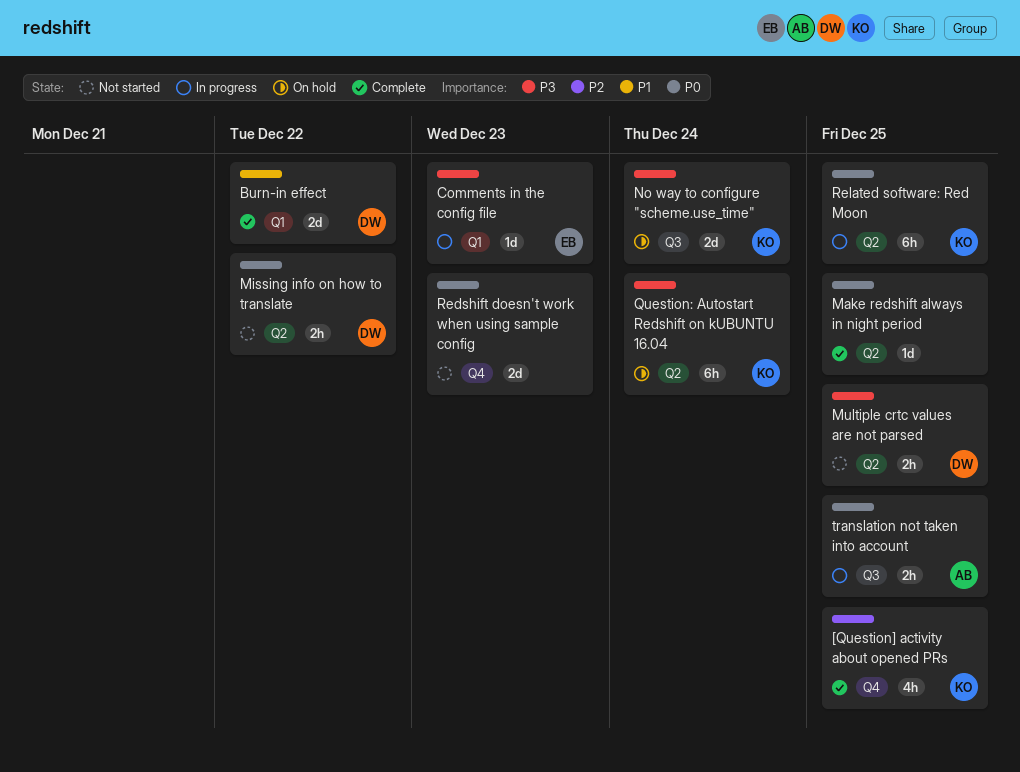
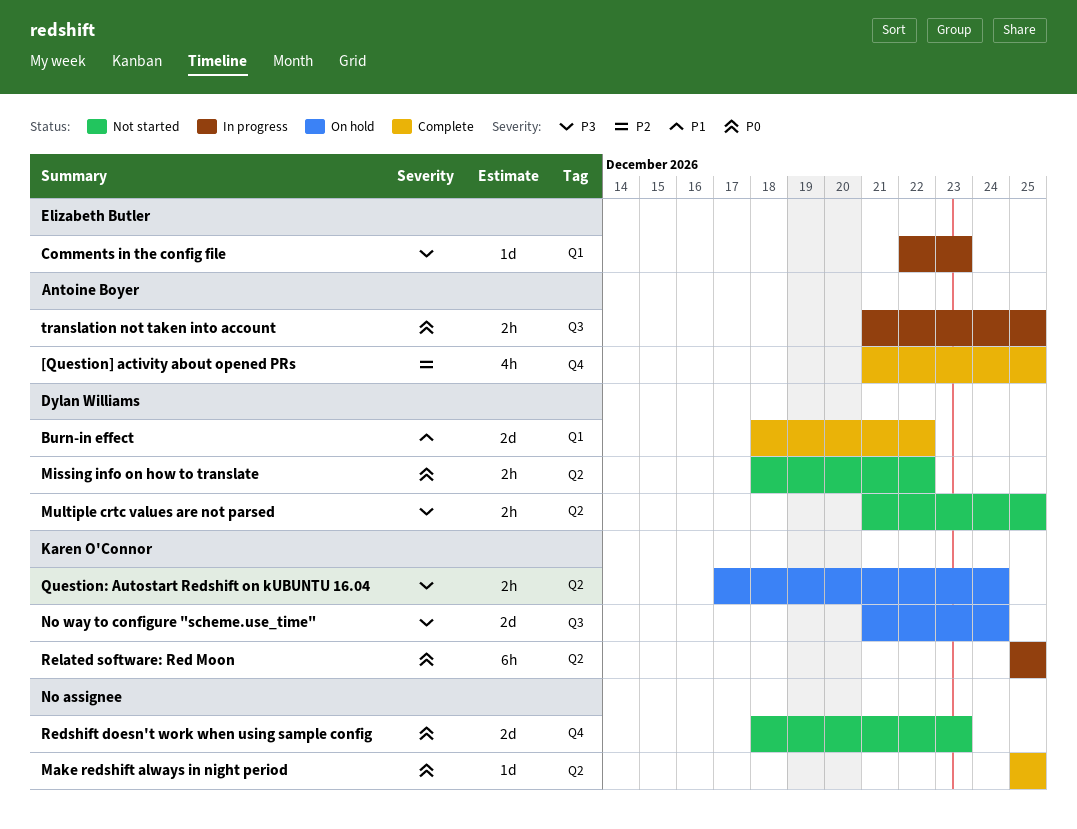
[Question] activity about opened PRs, owner: Karen O'Connor -> Antoine Boyer
Question: Autostart Redshift on kUBUNTU 16.04, estimate: 6h -> 2h

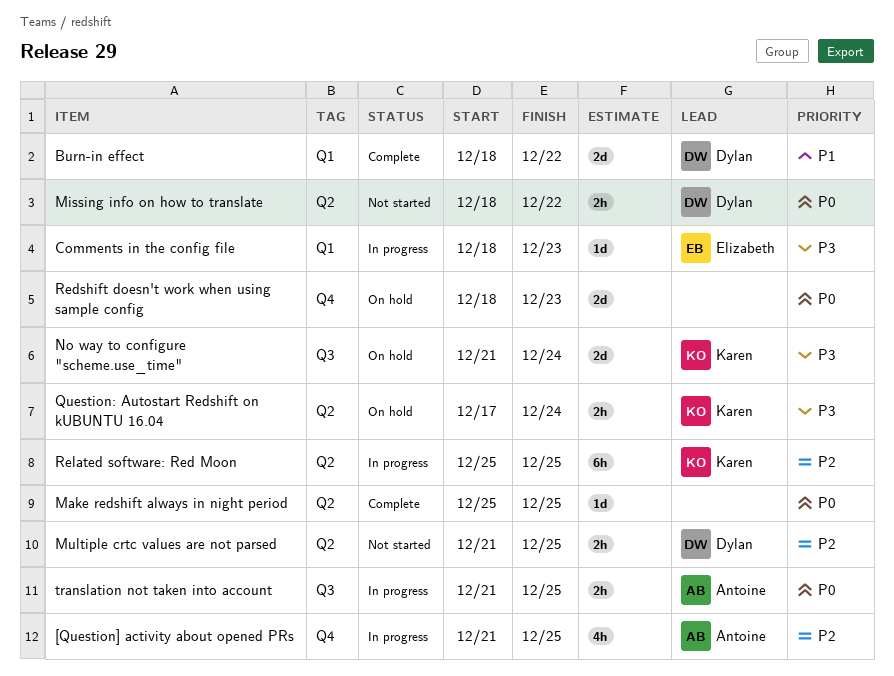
[Question] activity about opened PRs, status: Complete -> In progress
Comments in the config file, start: Dec 22 -> Dec 18
Multiple crtc values are not parsed, priority: P3 -> P2
Redshift doesn't work when using sample config, status: Not started -> On hold
Related software: Red Moon, priority: P0 -> P2

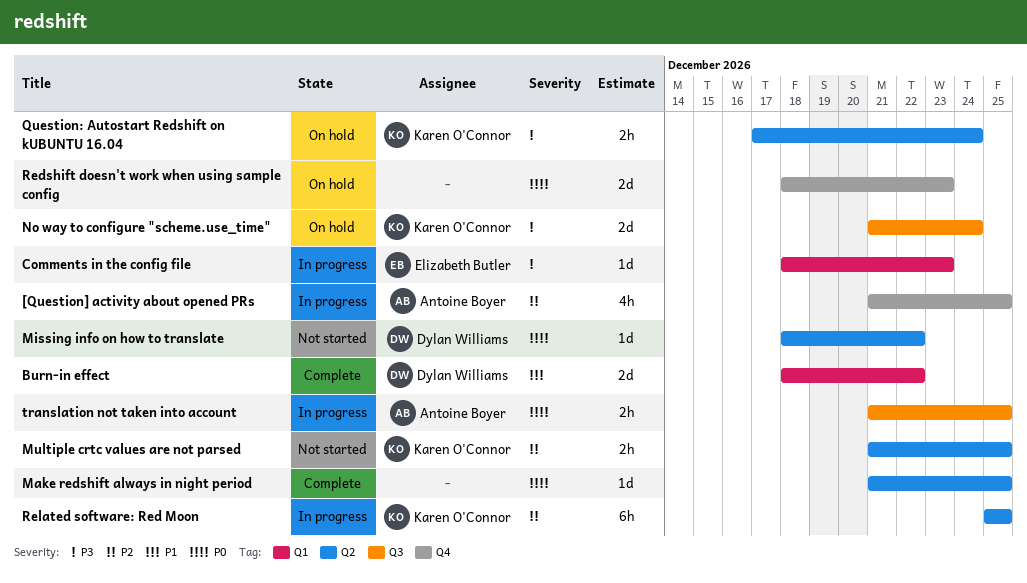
Make redshift always in night period, start: Dec 25 -> Dec 21
Missing info on how to translate, estimate: 2h -> 1d
Multiple crtc values are not parsed, owner: Dylan Williams -> Karen O'Connor

